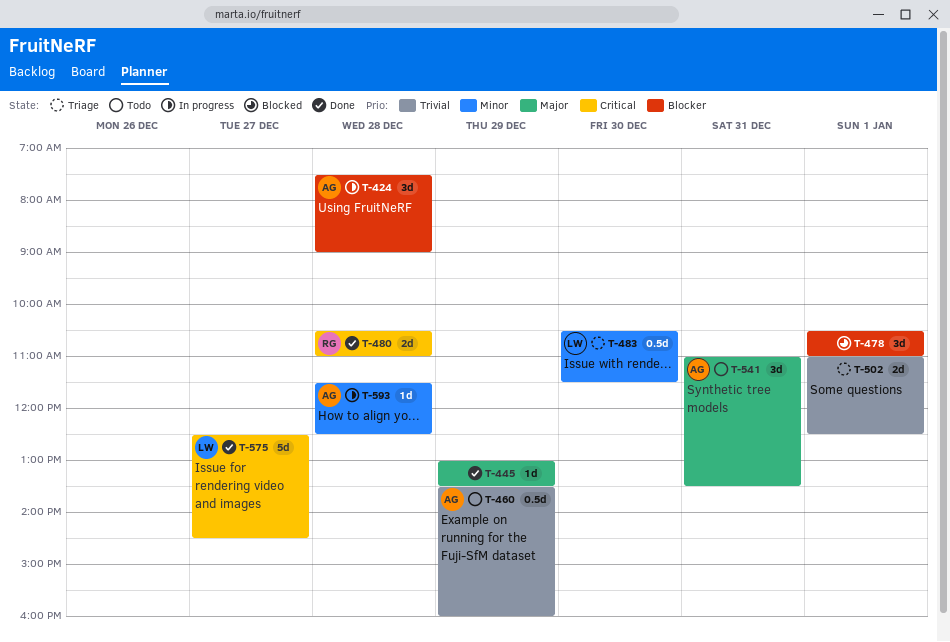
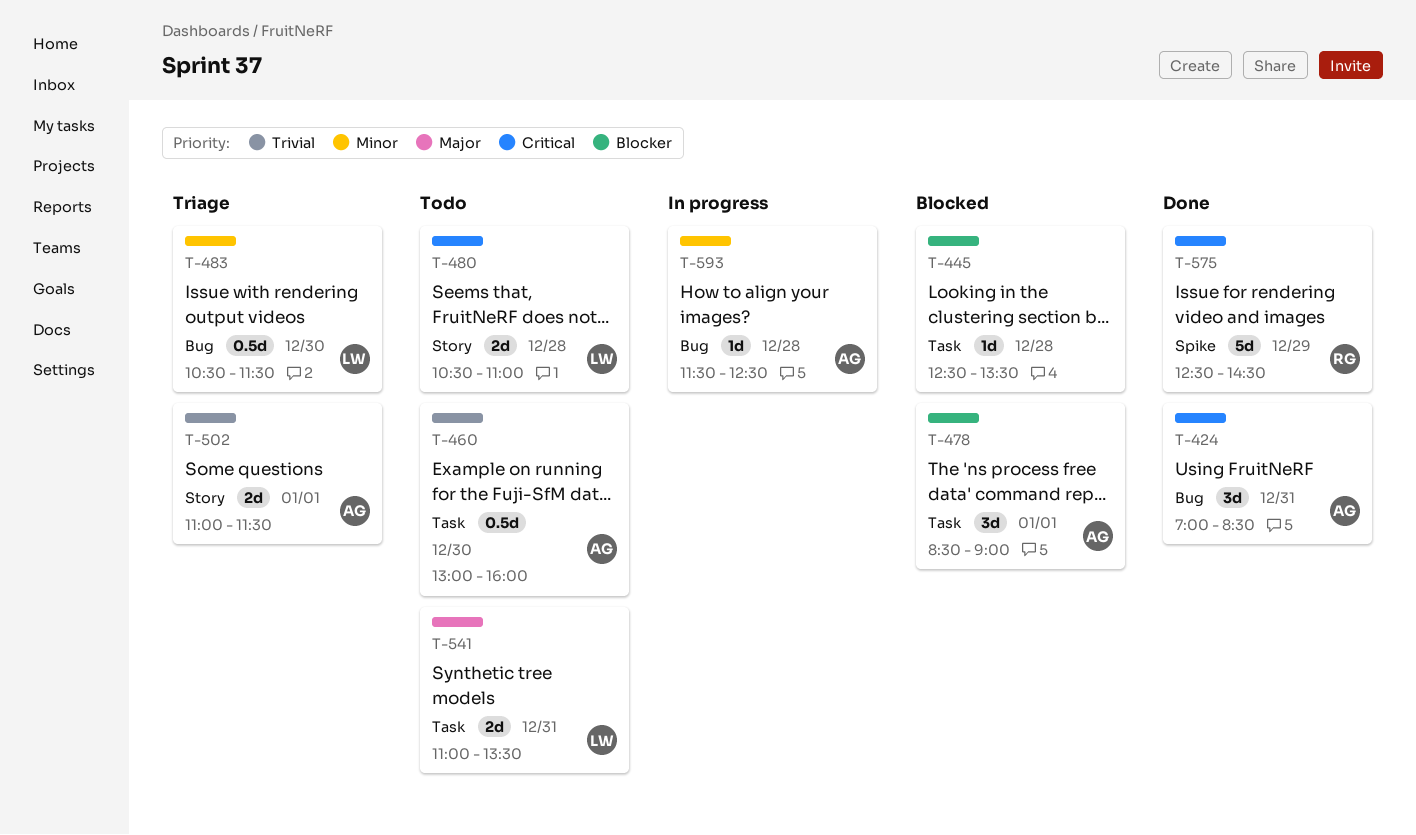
T-424, status: In progress -> Done
T-424, priority: Blocker -> Critical
T-424, day: Dec 28 -> Dec 31
T-424, begins: 07:30 -> 07:00
T-424, ends: 09:00 -> 08:30
T-445, status: Done -> Blocked
T-445, priority: Major -> Blocker
T-445, day: Dec 29 -> Dec 28
T-445, begins: 13:00 -> 12:30
T-460, day: Dec 29 -> Dec 30
T-460, begins: 13:30 -> 13:00
T-478, owner: none -> AG
T-478, begins: 10:30 -> 08:30
T-478, ends: 11:00 -> 09:00
T-480, status: Done -> Todo
T-480, owner: RG -> LW
T-502, owner: none -> AG
T-502, ends: 12:30 -> 11:30
T-541, owner: AG -> LW
T-541, estimate: 3d -> 2d
T-575, owner: LW -> RG
T-575, day: Dec 27 -> Dec 29

